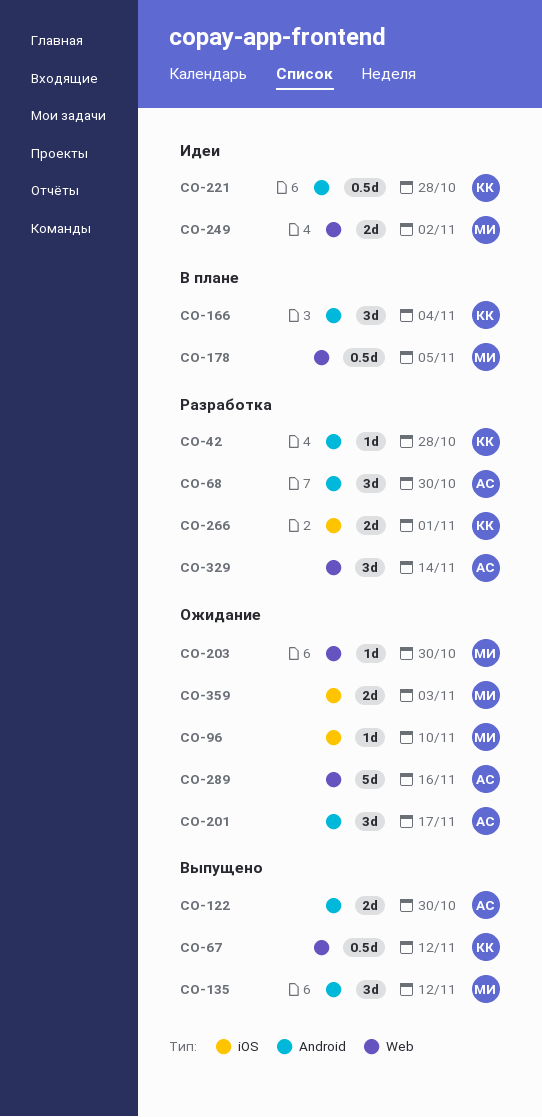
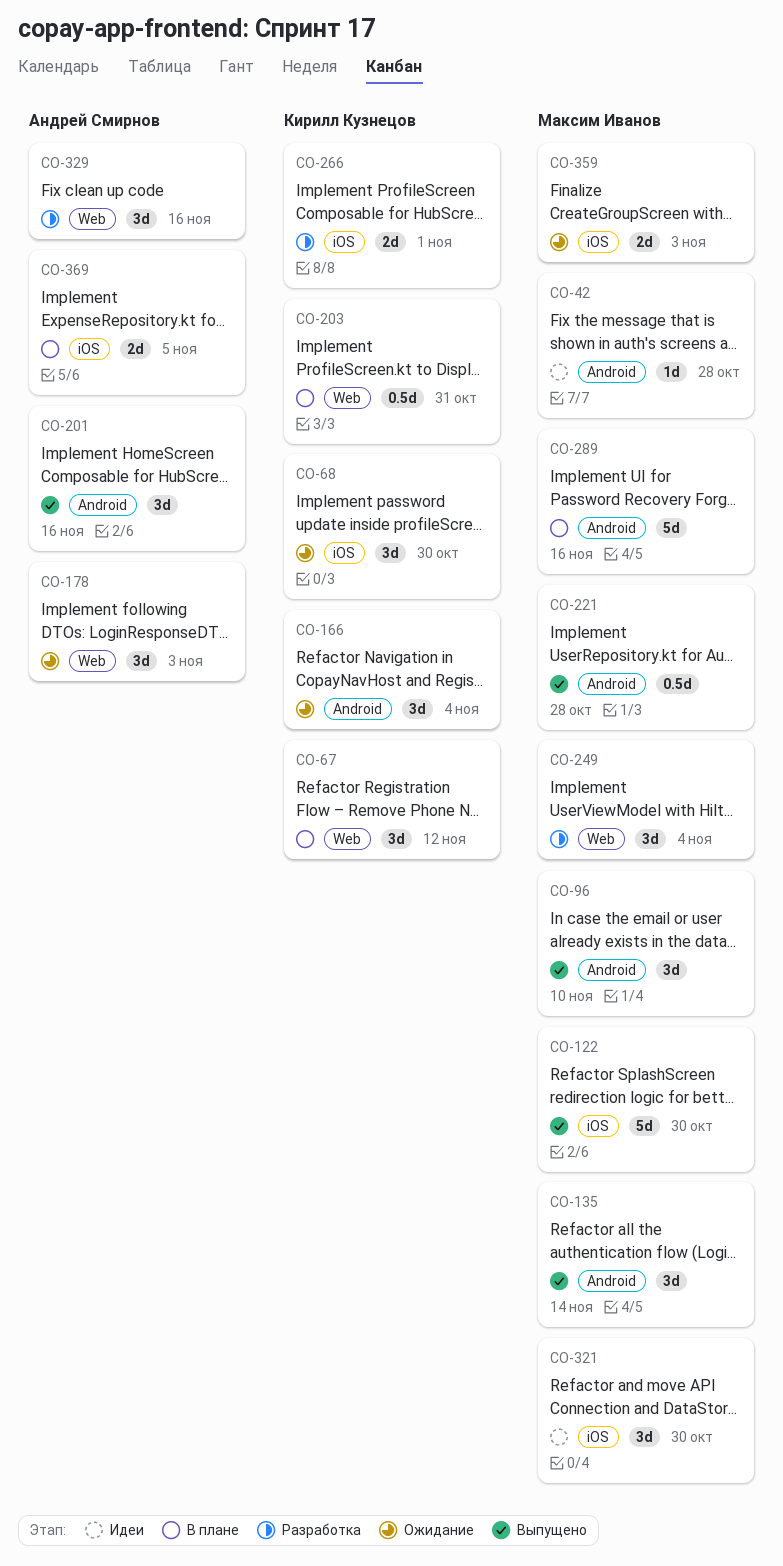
CO-42, status: Разработка -> Идеи
CO-42, owner: Кирилл Кузнецов -> Максим Иванов
CO-67, status: Выпущено -> В плане
CO-67, estimate: 0.5d -> 3d
CO-68, status: Разработка -> Ожидание
CO-68, owner: Андрей Смирнов -> Кирилл Кузнецов
CO-68, label: Android -> iOS
CO-96, status: Ожидание -> Выпущено
CO-96, label: iOS -> Android
CO-96, estimate: 1d -> 3d
CO-122, owner: Андрей Смирнов -> Максим Иванов
CO-122, label: Android -> iOS
CO-122, estimate: 2d -> 5d
CO-135, due: Nov 12 -> Nov 14
CO-166, status: В плане -> Ожидание
CO-178, status: В плане -> Ожидание
CO-178, owner: Максим Иванов -> Андрей Смирнов
CO-178, estimate: 0.5d -> 3d
CO-178, due: Nov 5 -> Nov 3
CO-201, status: Ожидание -> Выпущено
CO-201, due: Nov 17 -> Nov 16
CO-203, status: Ожидание -> В плане
CO-203, owner: Максим Иванов -> Кирилл Кузнецов
CO-203, estimate: 1d -> 0.5d
CO-203, due: Oct 30 -> Oct 31
CO-221, status: Идеи -> Выпущено
CO-221, owner: Кирилл Кузнецов -> Максим Иванов
CO-249, status: Идеи -> Разработка
CO-249, estimate: 2d -> 3d
CO-249, due: Nov 2 -> Nov 4
CO-289, status: Ожидание -> В плане
CO-289, owner: Андрей Смирнов -> Максим Иванов
CO-289, label: Web -> Android
CO-321: none -> present
CO-329, due: Nov 14 -> Nov 16
CO-369: none -> present

